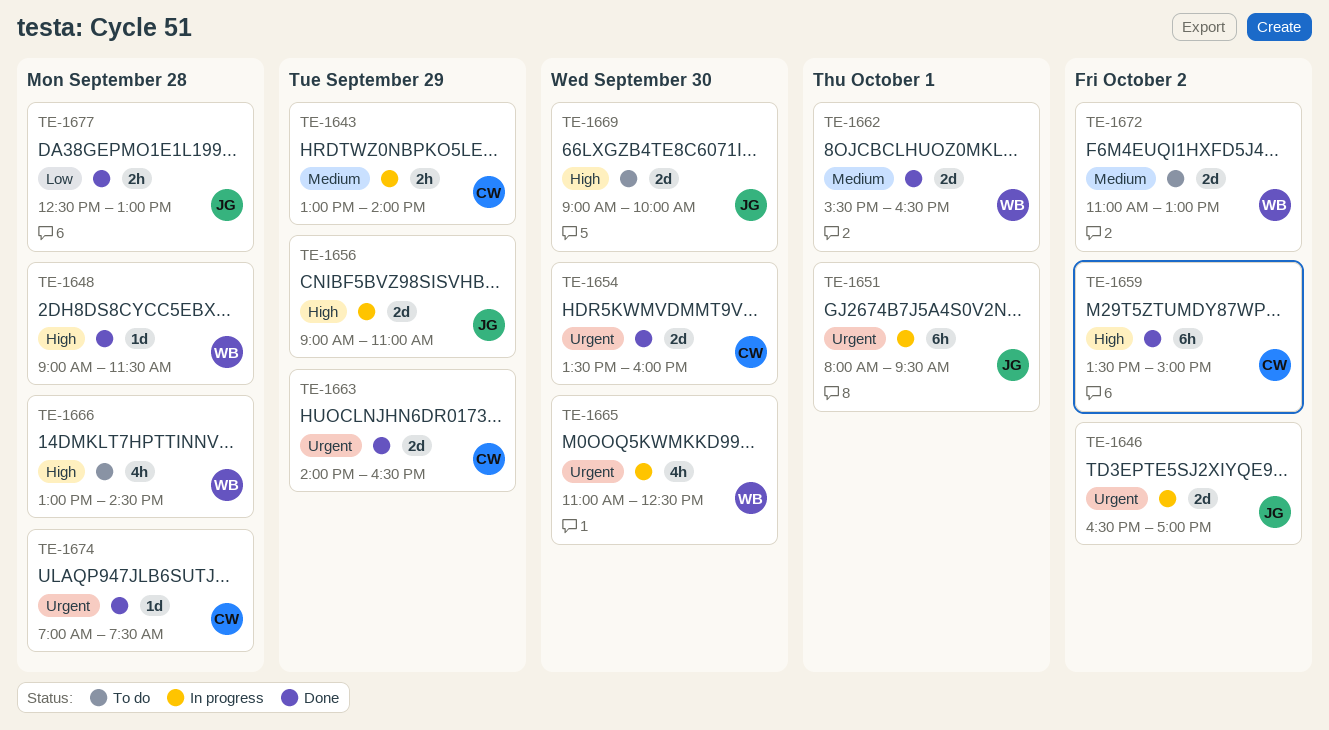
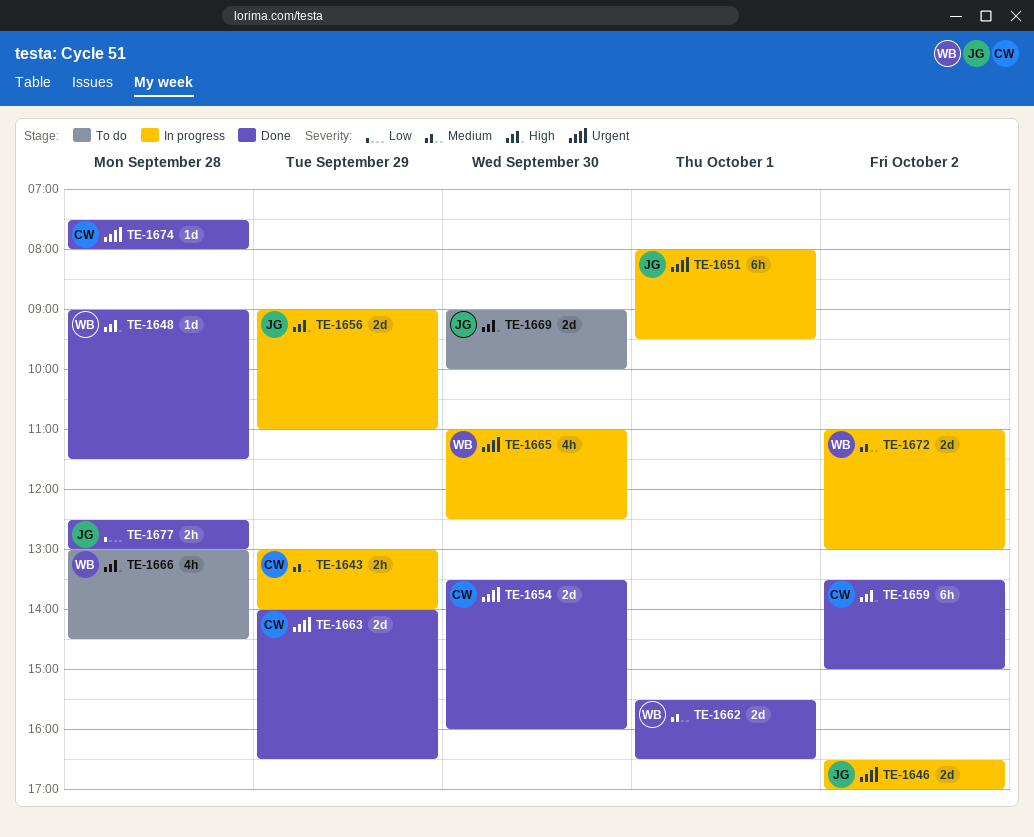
TE-1672, status: To do -> In progress
TE-1674, begins: 07:00 -> 07:30
TE-1674, ends: 07:30 -> 08:00

